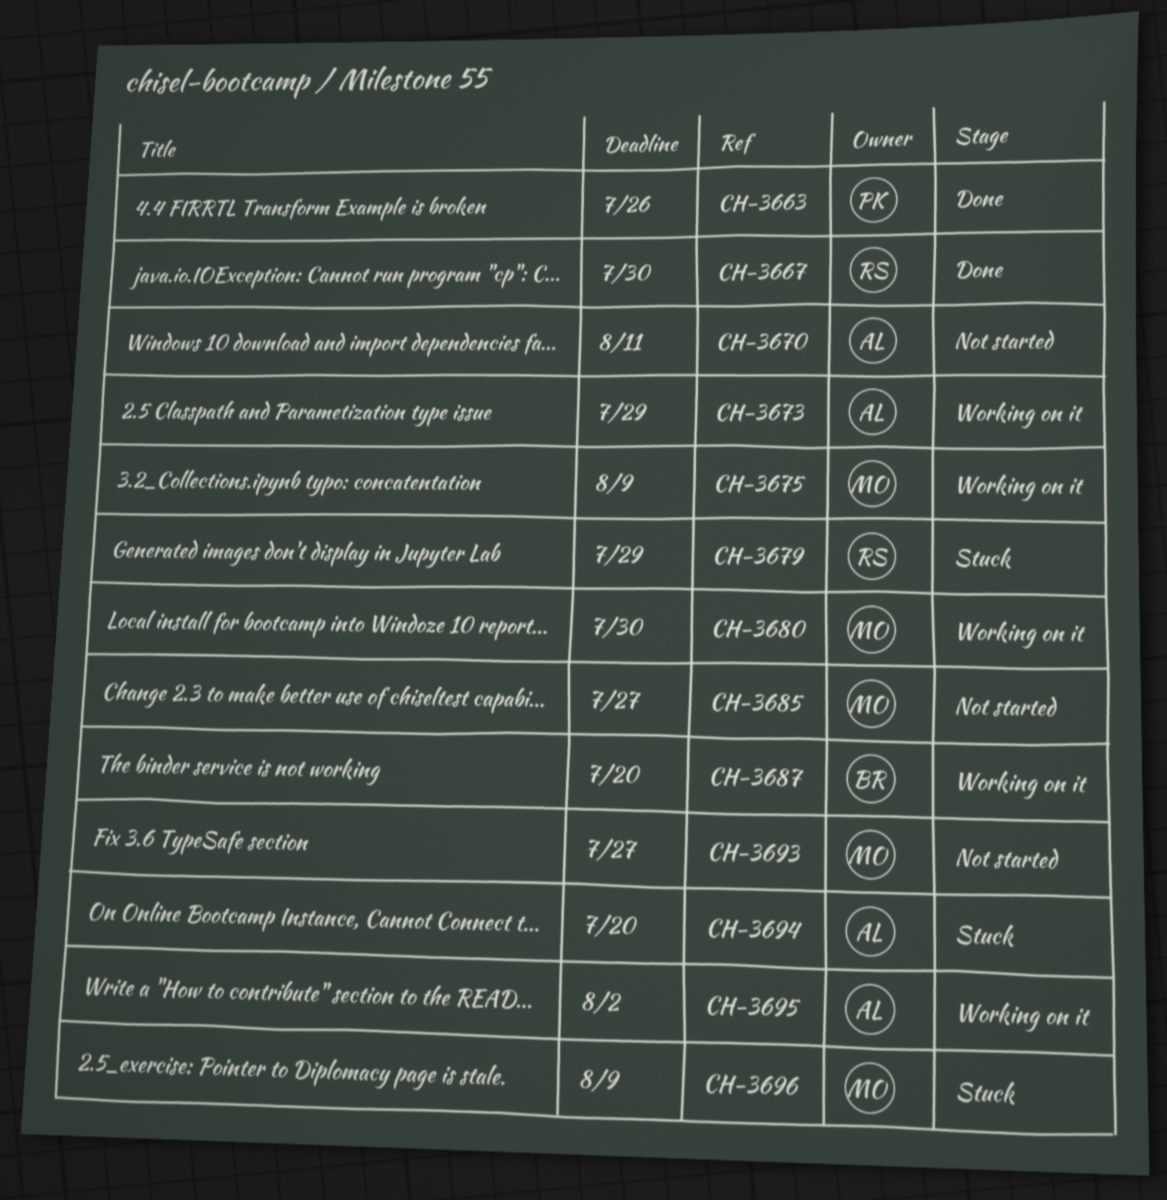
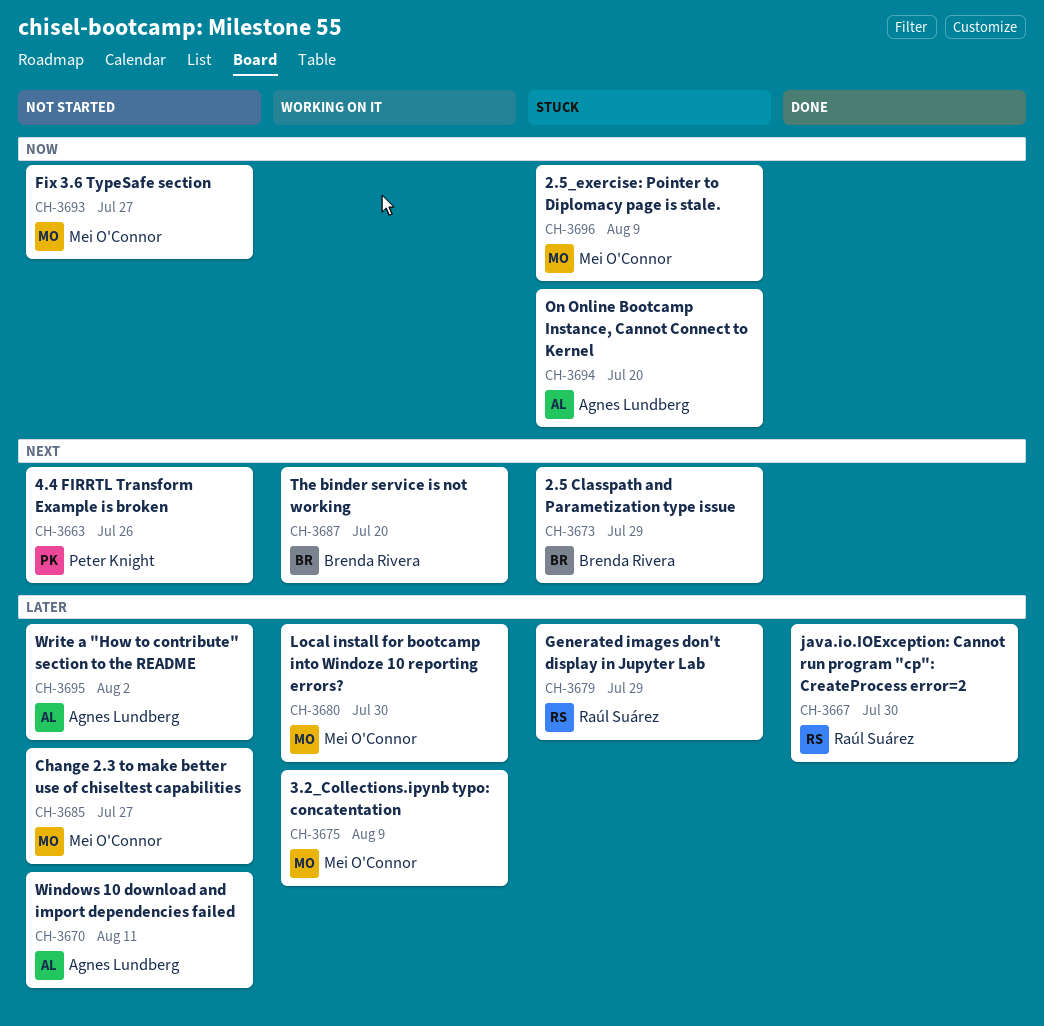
CH-3663, status: Done -> Not started
CH-3673, status: Working on it -> Stuck
CH-3673, owner: Agnes Lundberg -> Brenda Rivera
CH-3695, status: Working on it -> Not started

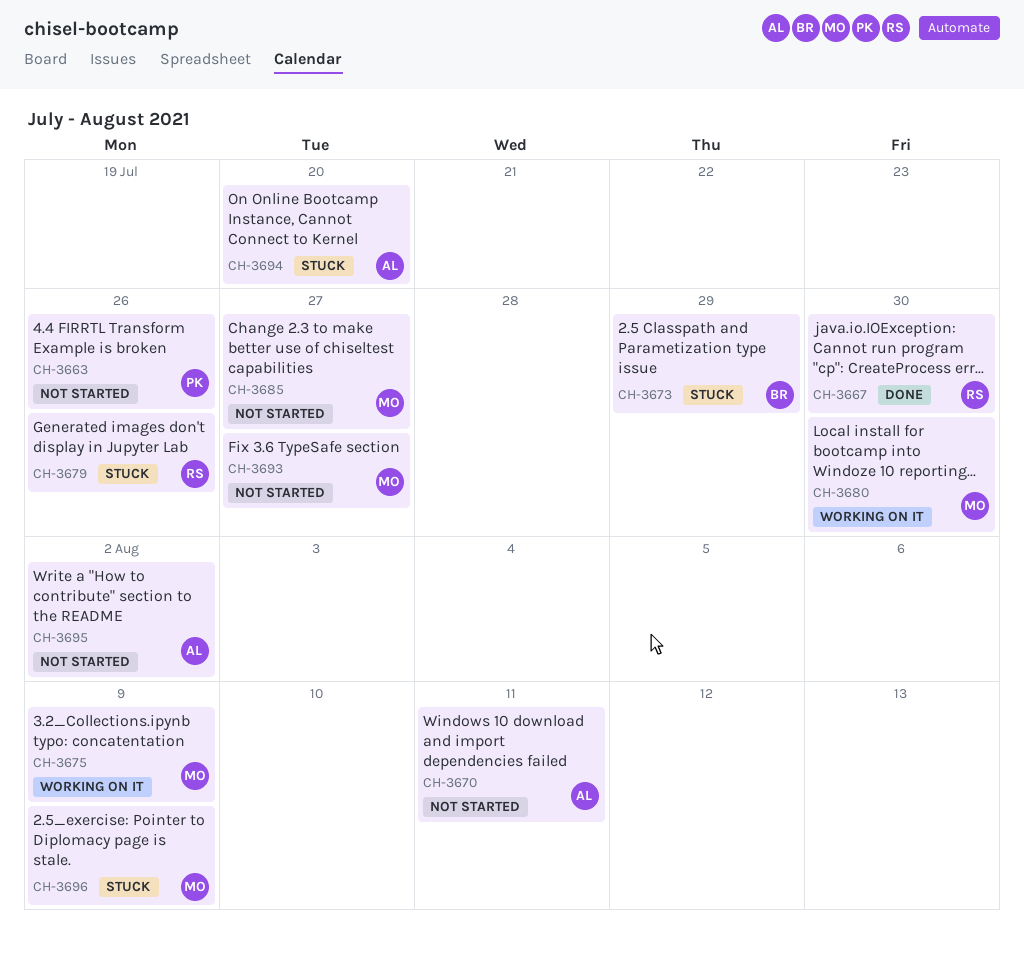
CH-3679, due: Jul 29 -> Jul 26
CH-3687: present -> none

